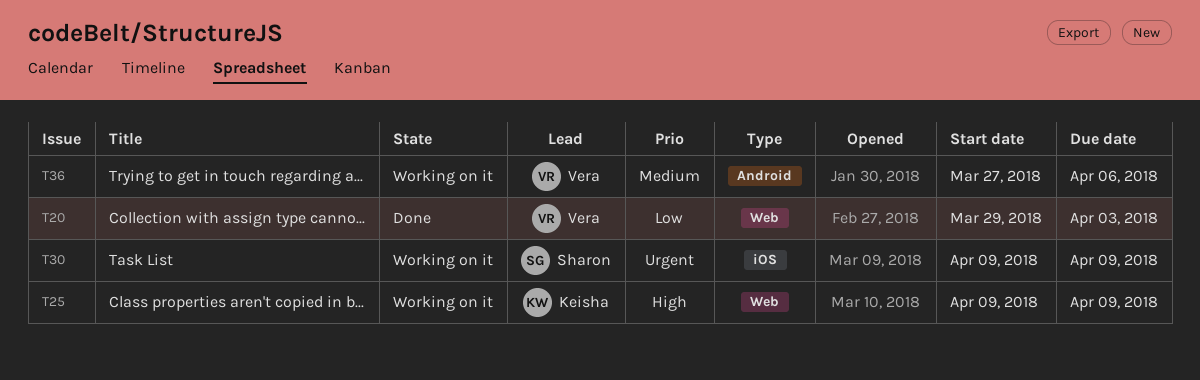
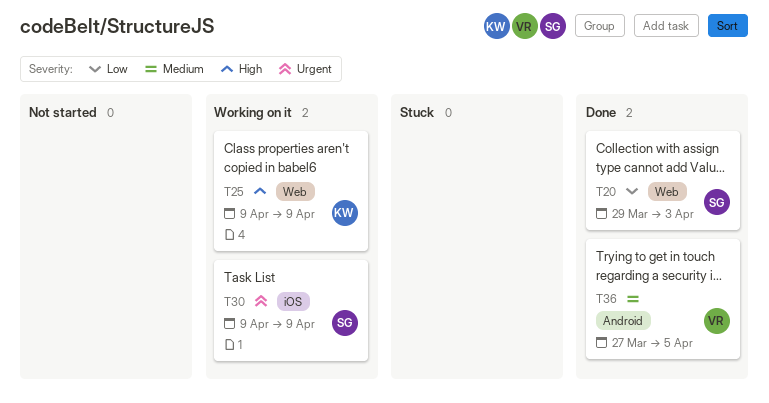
T20, owner: Vera -> Sharon
T36, status: Working on it -> Done
T36, due: Apr 6 -> Apr 5

